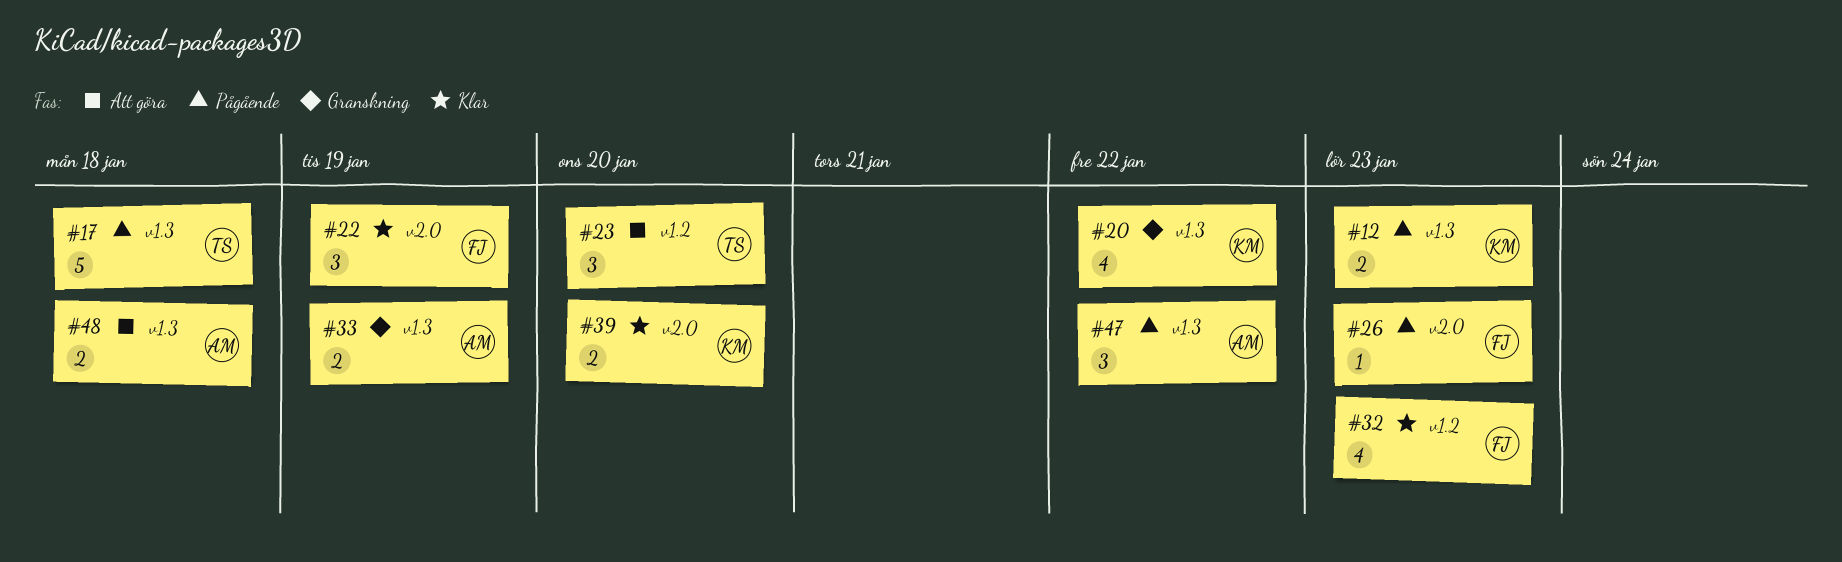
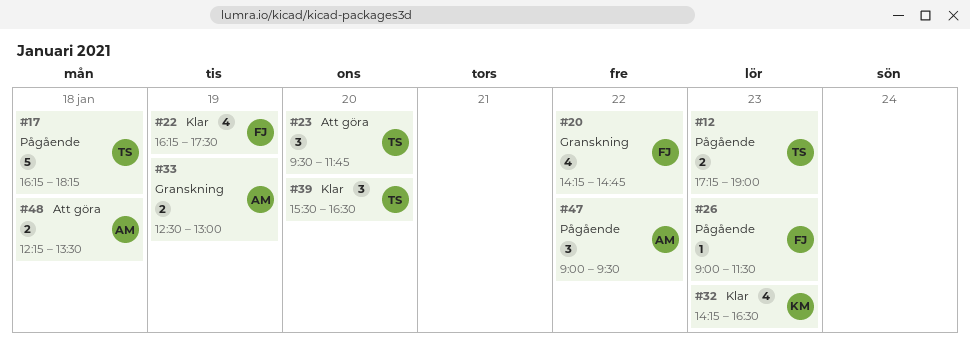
#12, owner: KM -> TS
#20, owner: KM -> FJ
#22, estimate: 3 -> 4
#32, owner: FJ -> KM
#39, owner: KM -> TS
#39, estimate: 2 -> 3

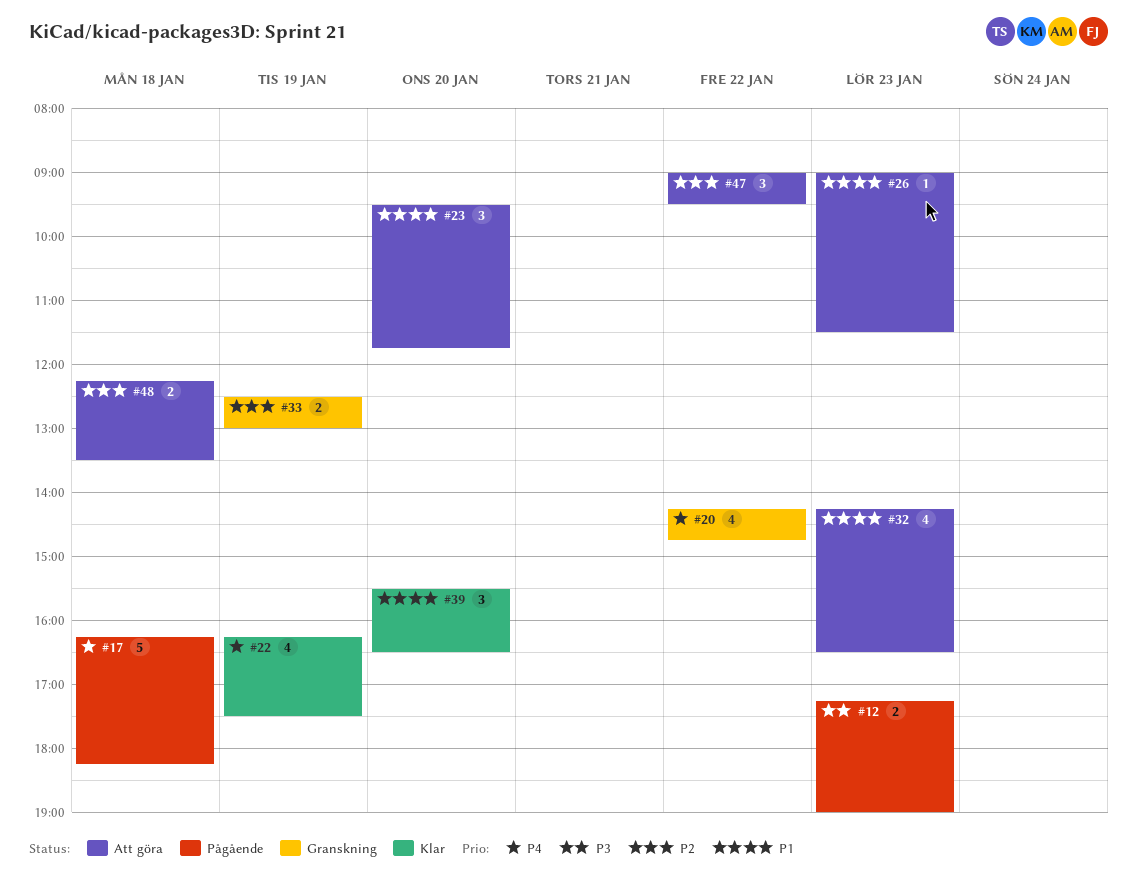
#26, status: Pågående -> Att göra
#32, status: Klar -> Att göra
#47, status: Pågående -> Att göra

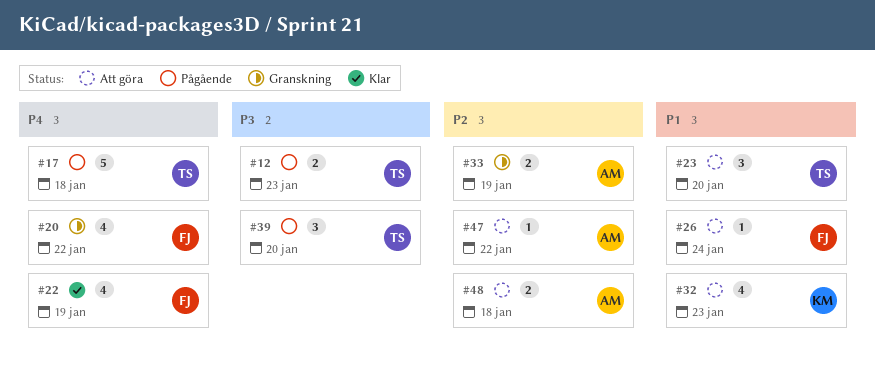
#26, day: Jan 23 -> Jan 24
#39, status: Klar -> Pågående
#39, priority: P1 -> P3
#47, estimate: 3 -> 1

